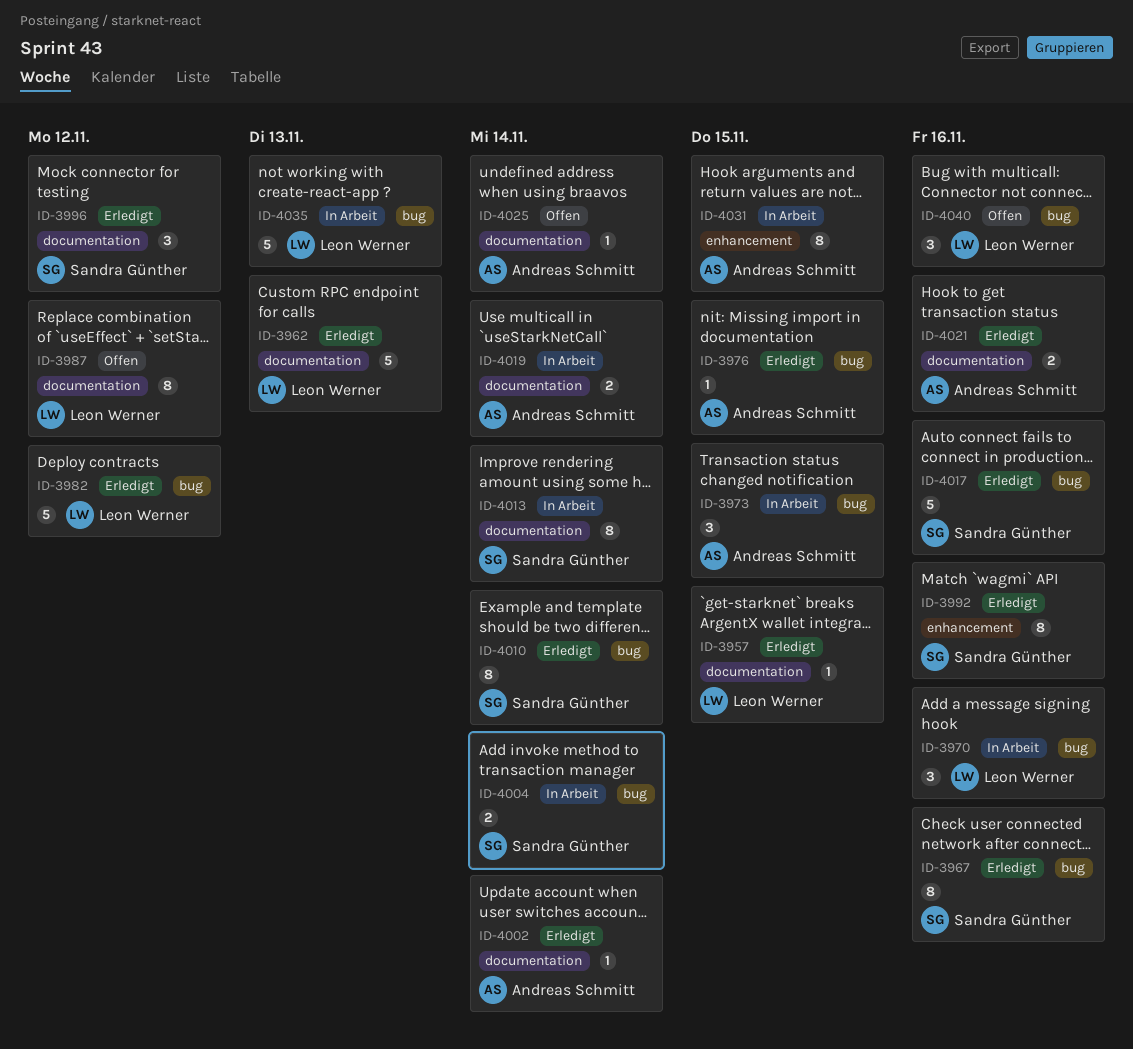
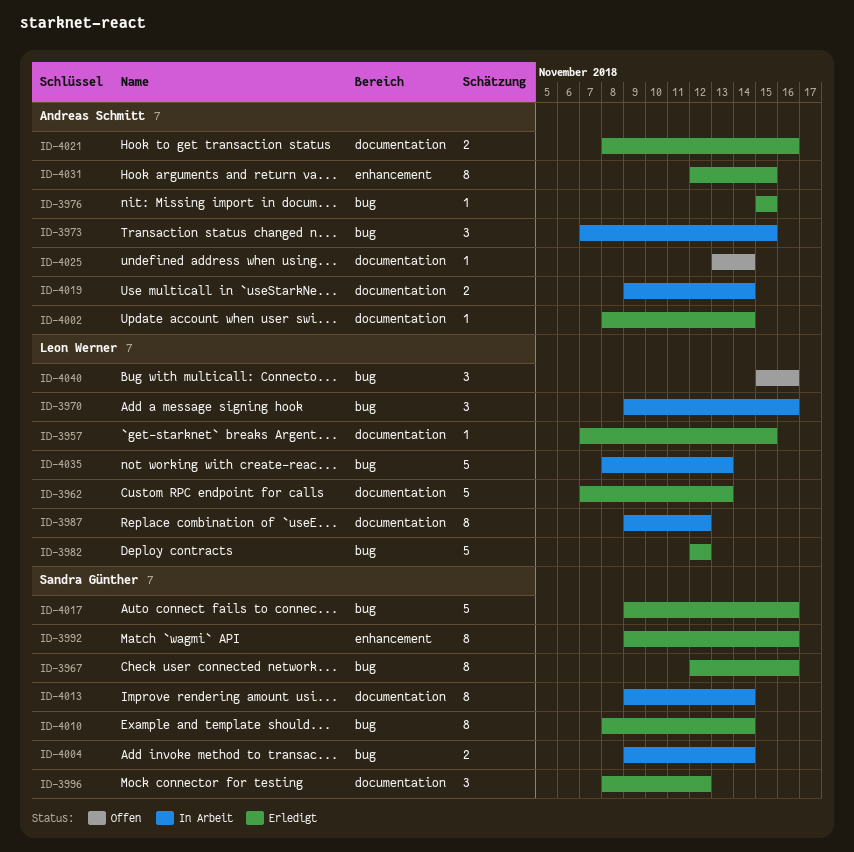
ID-3987, status: Offen -> In Arbeit
ID-4031, status: In Arbeit -> Erledigt

